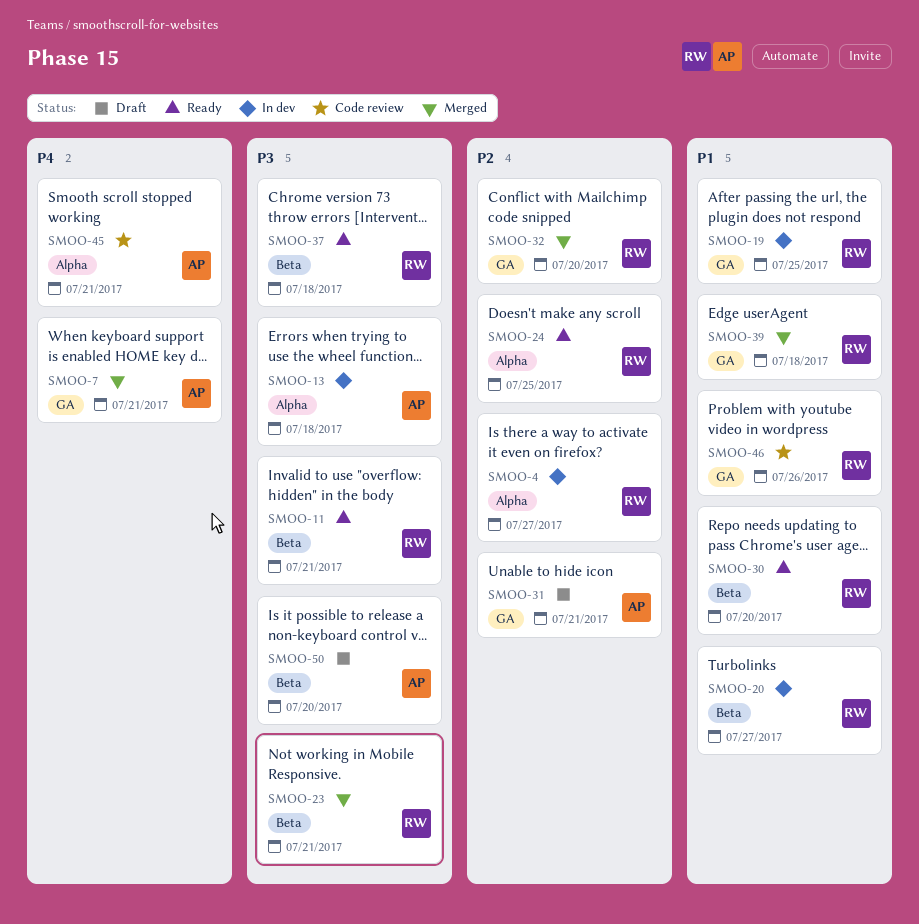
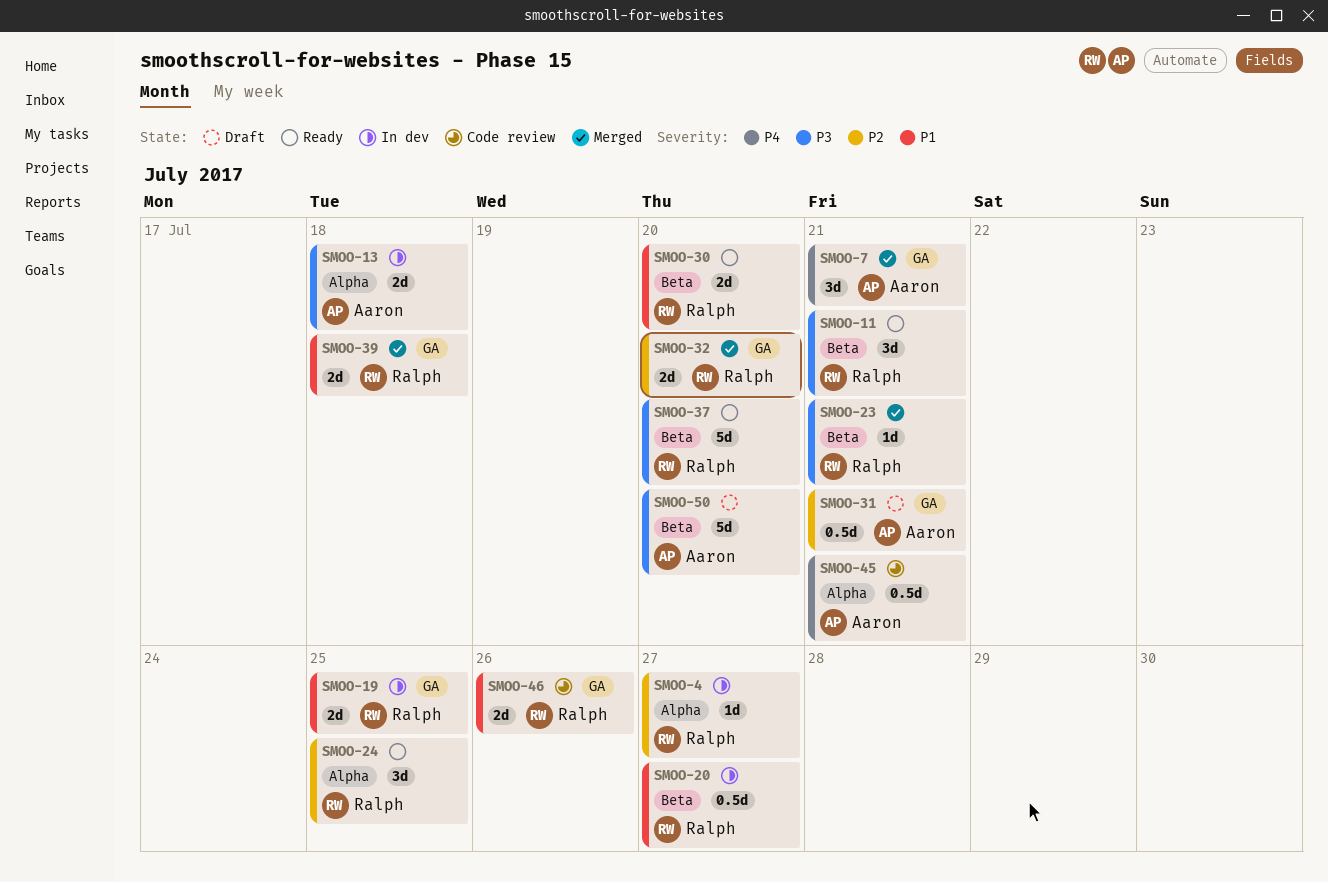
SMOO-37, due: Jul 18 -> Jul 20

